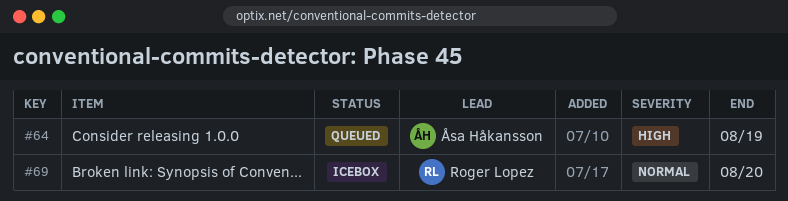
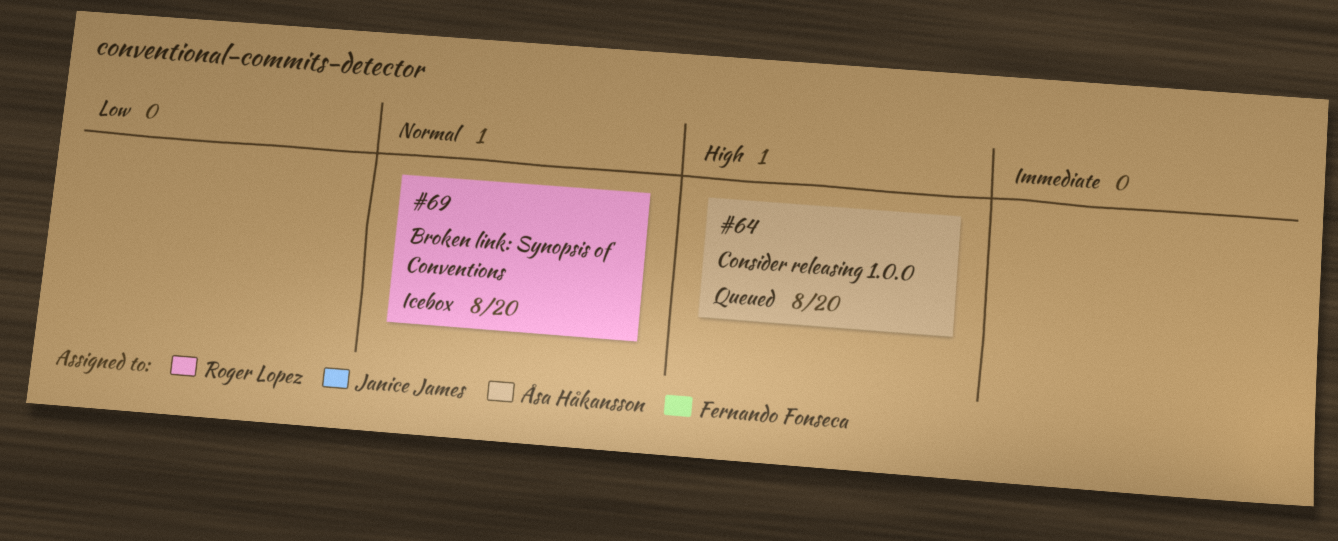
#64, due: Aug 19 -> Aug 20

